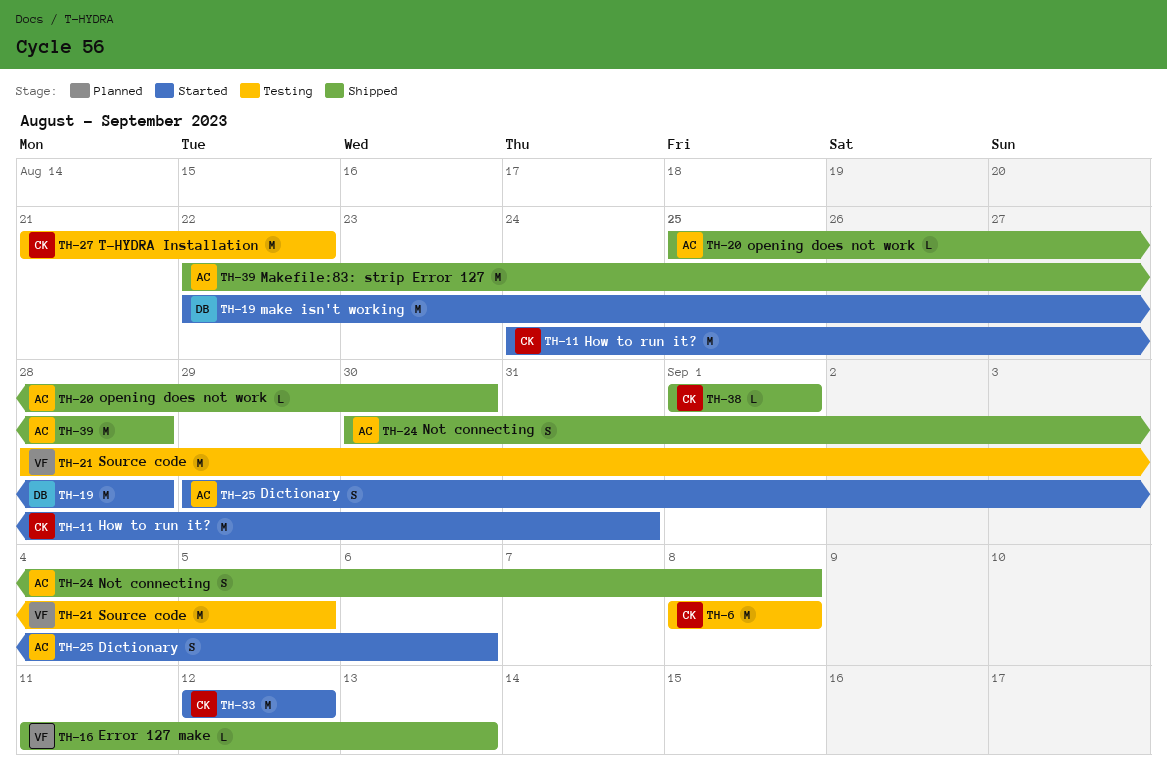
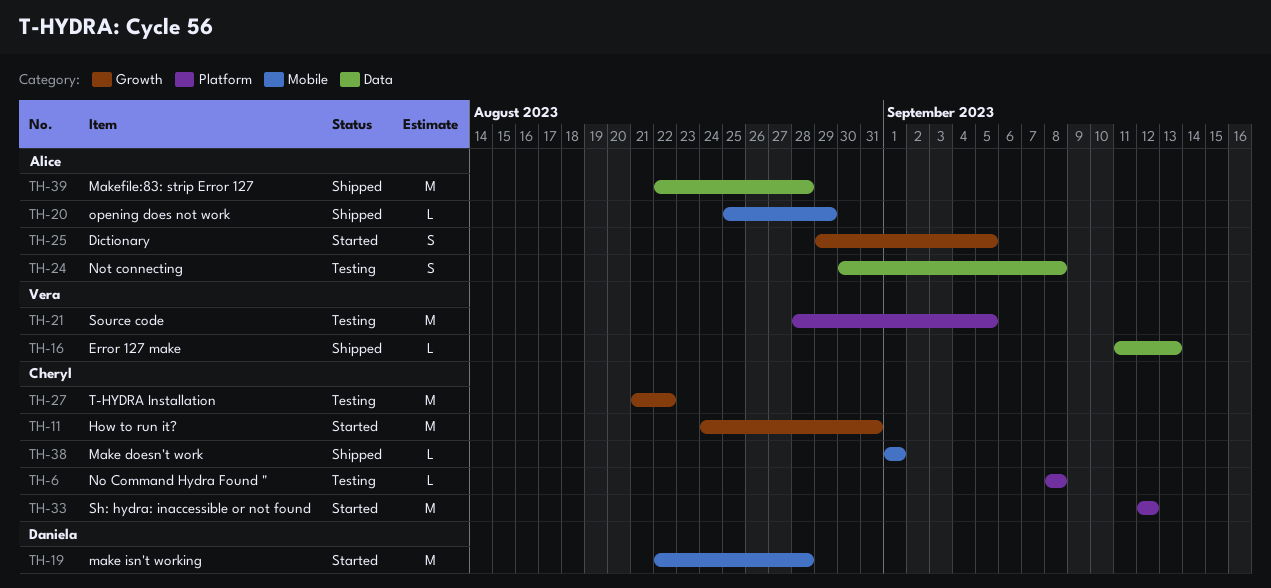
TH-6, estimate: M -> L
TH-20, due: Aug 30 -> Aug 29
TH-24, status: Shipped -> Testing
TH-25, due: Sep 6 -> Sep 5

